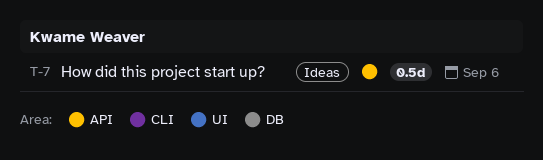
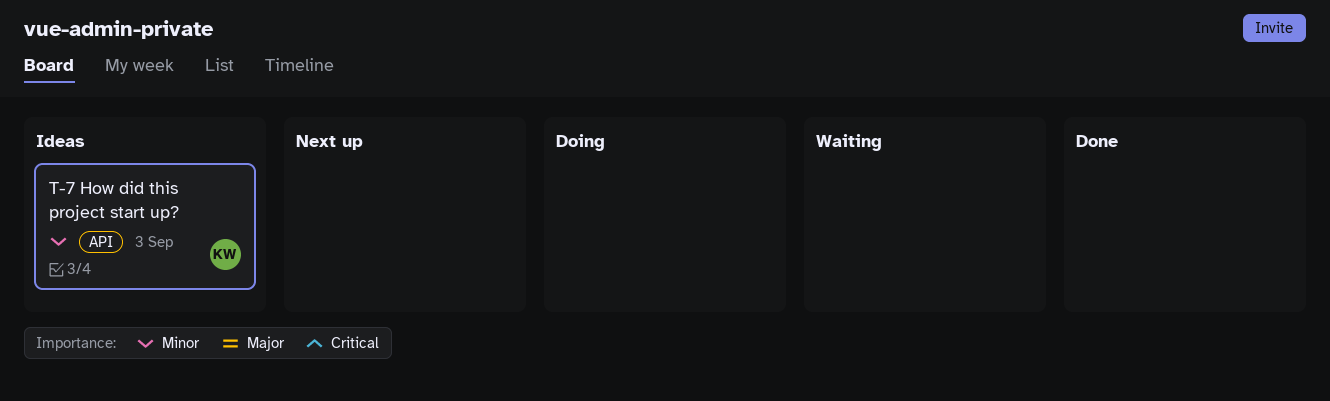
T-7, due: Sep 6 -> Sep 3

